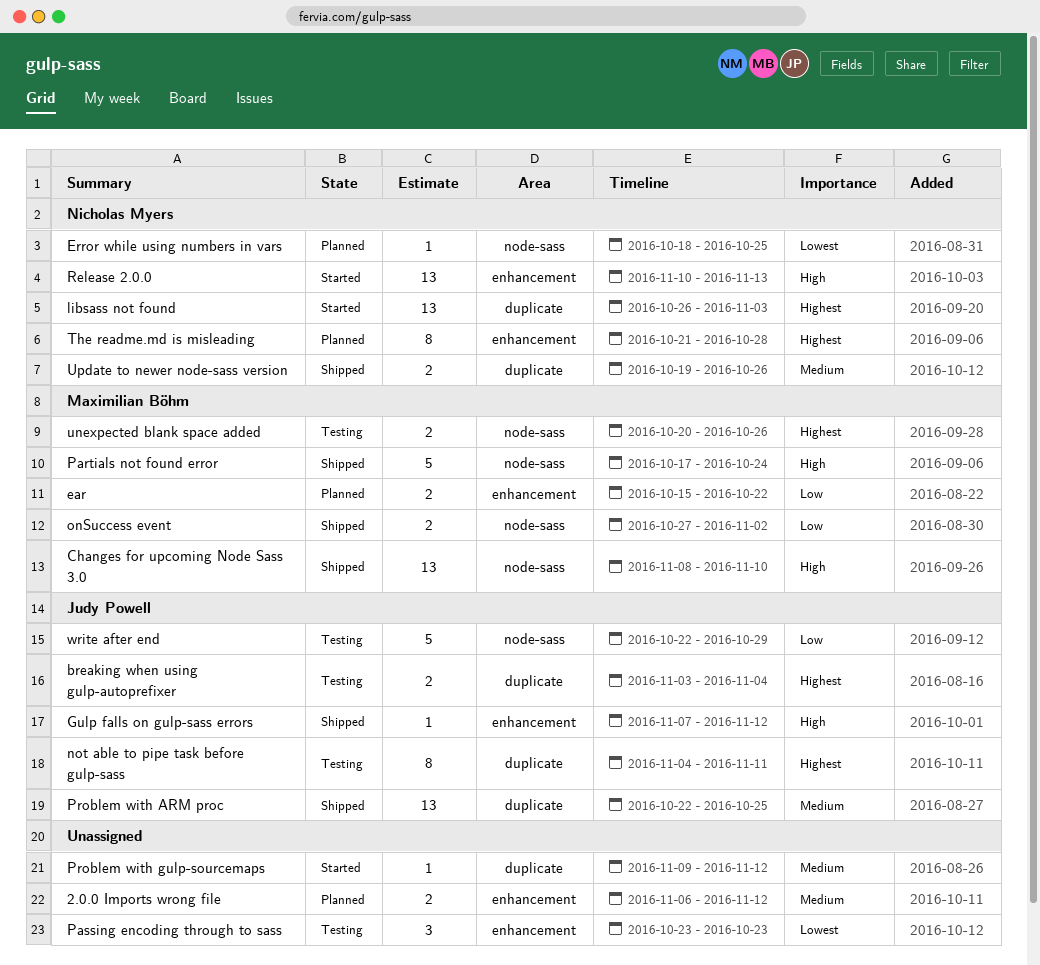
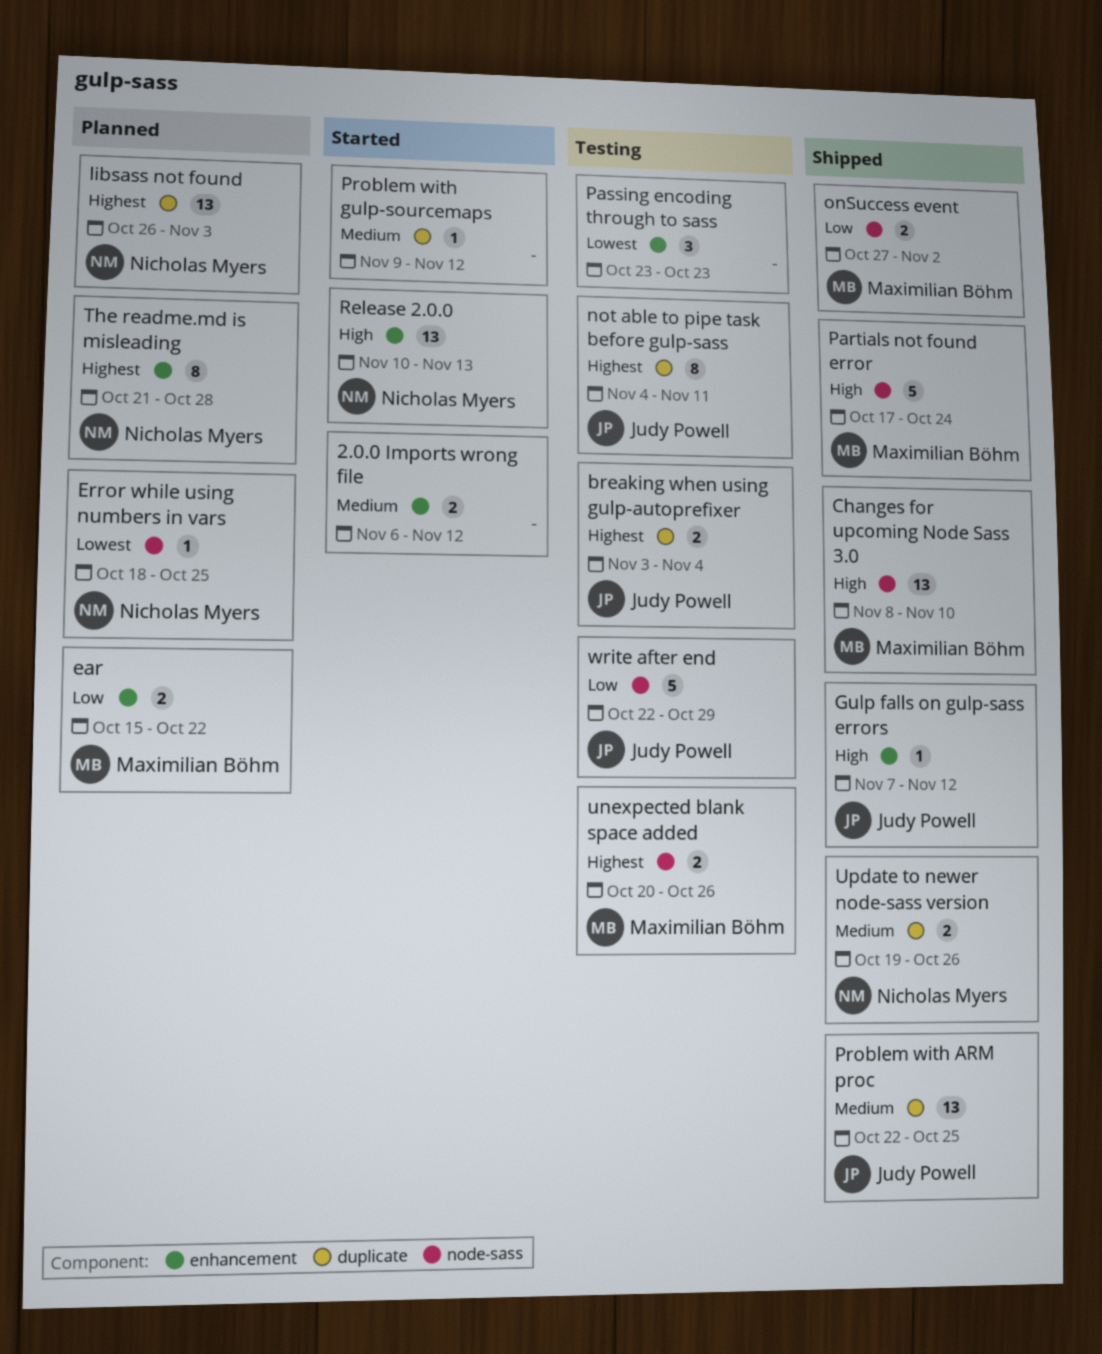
2.0.0 Imports wrong file, status: Planned -> Started
libsass not found, status: Started -> Planned

